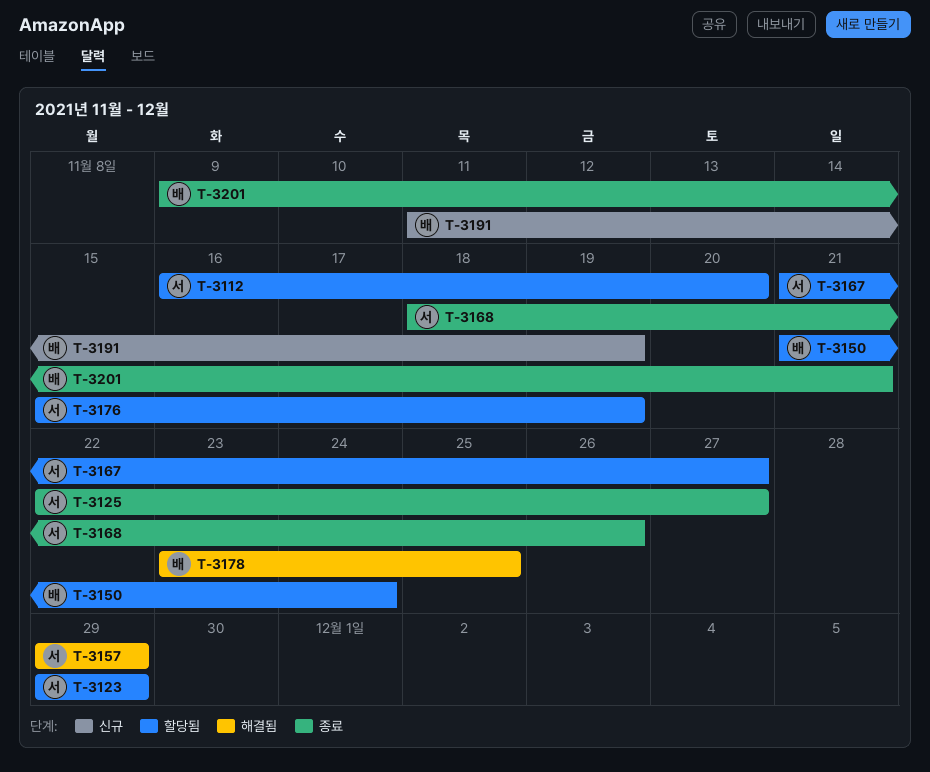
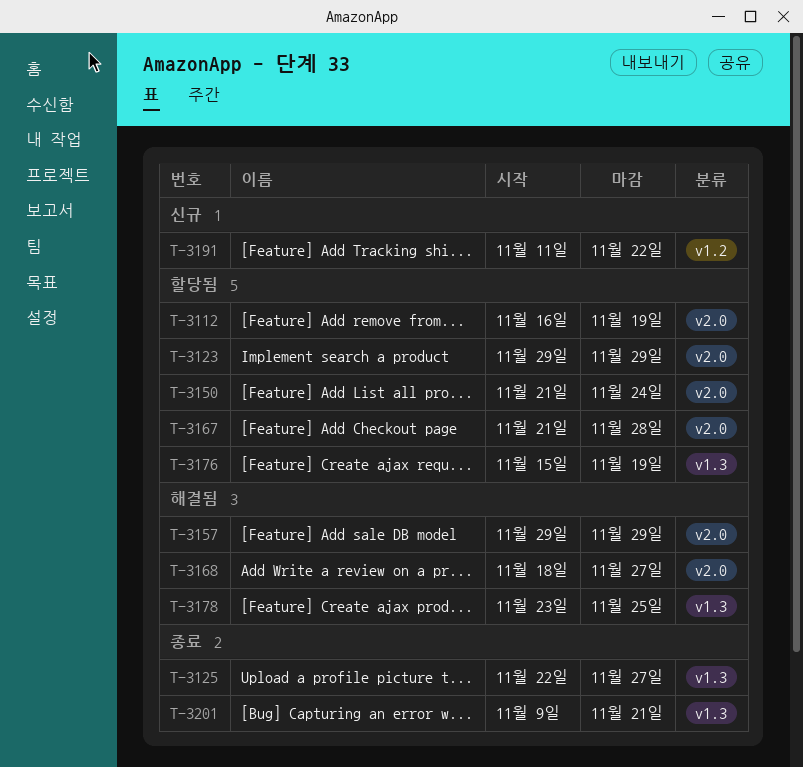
T-3112, due: Nov 20 -> Nov 19
T-3167, due: Nov 27 -> Nov 28
T-3168, status: 종료 -> 해결됨
T-3168, due: Nov 26 -> Nov 27
T-3191, due: Nov 19 -> Nov 22

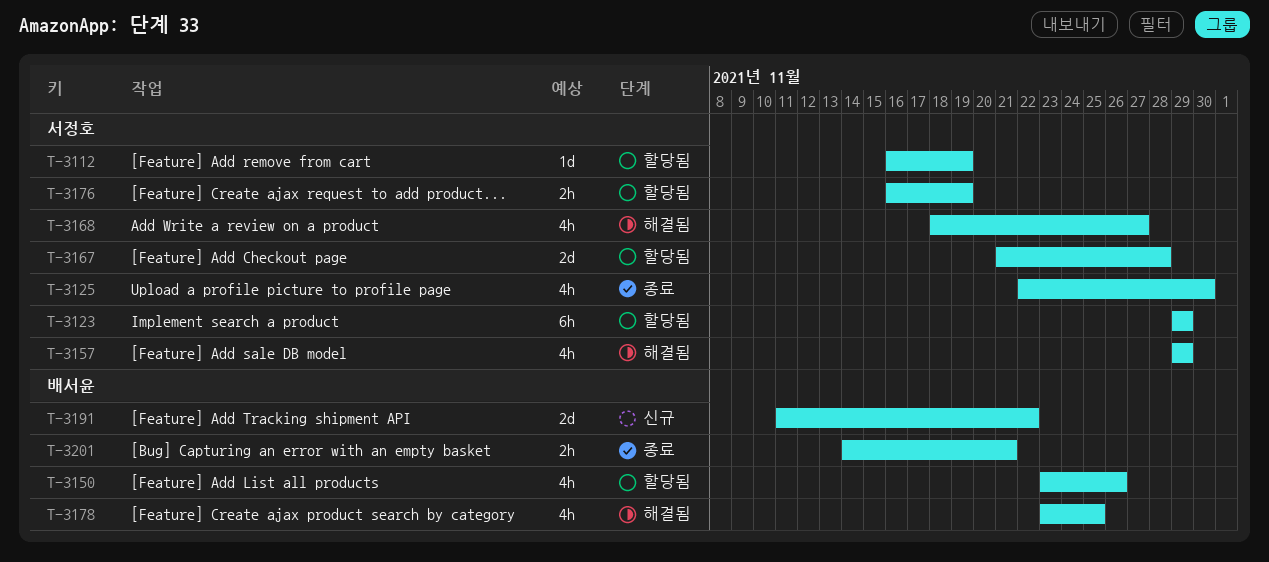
T-3125, due: Nov 27 -> Nov 30
T-3150, start: Nov 21 -> Nov 23
T-3150, due: Nov 24 -> Nov 26
T-3176, start: Nov 15 -> Nov 16
T-3201, start: Nov 9 -> Nov 14

